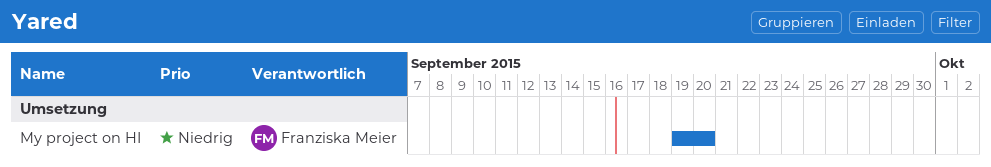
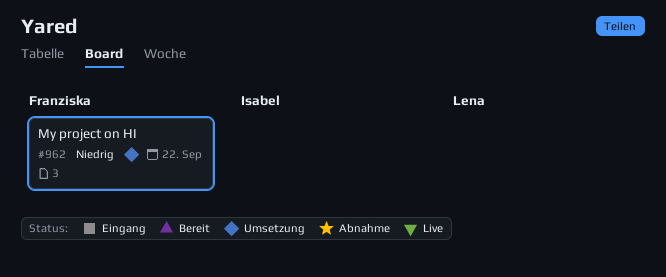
My project on HI, due: Sep 20 -> Sep 22

